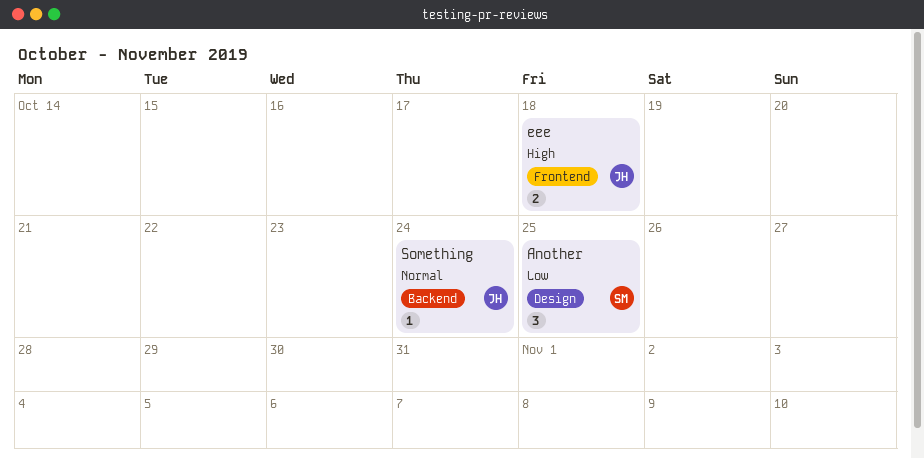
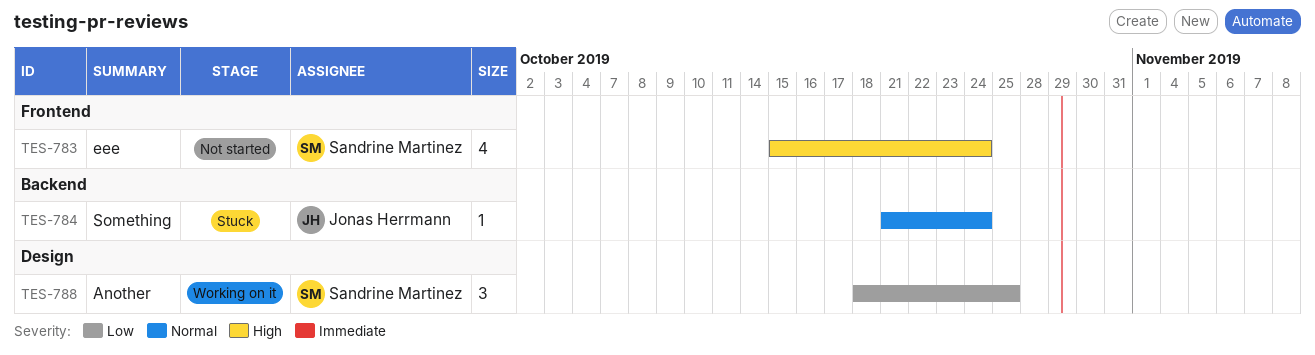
eee, owner: Jonas Herrmann -> Sandrine Martinez
eee, estimate: 2 -> 4
eee, due: Oct 18 -> Oct 24

